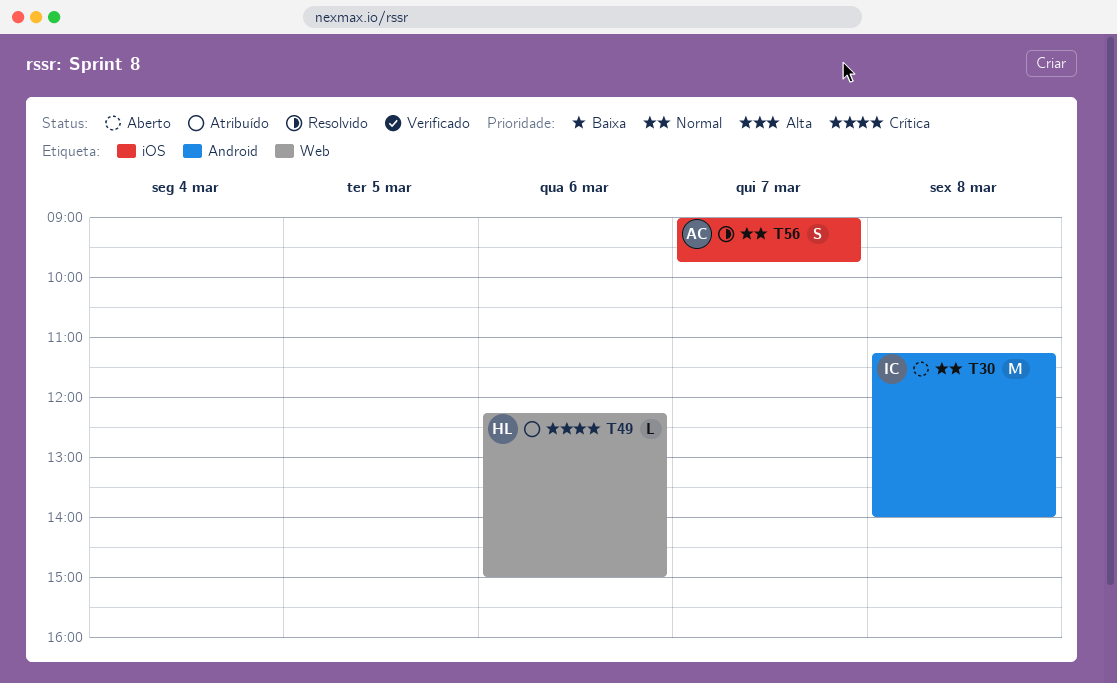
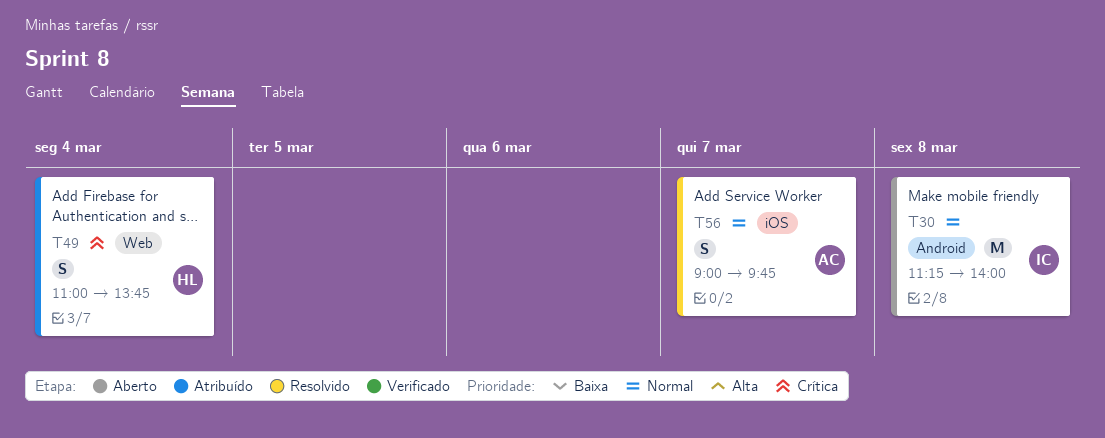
T49, estimate: L -> S
T49, day: Mar 6 -> Mar 4
T49, begins: 12:15 -> 11:00
T49, ends: 15:00 -> 13:45

